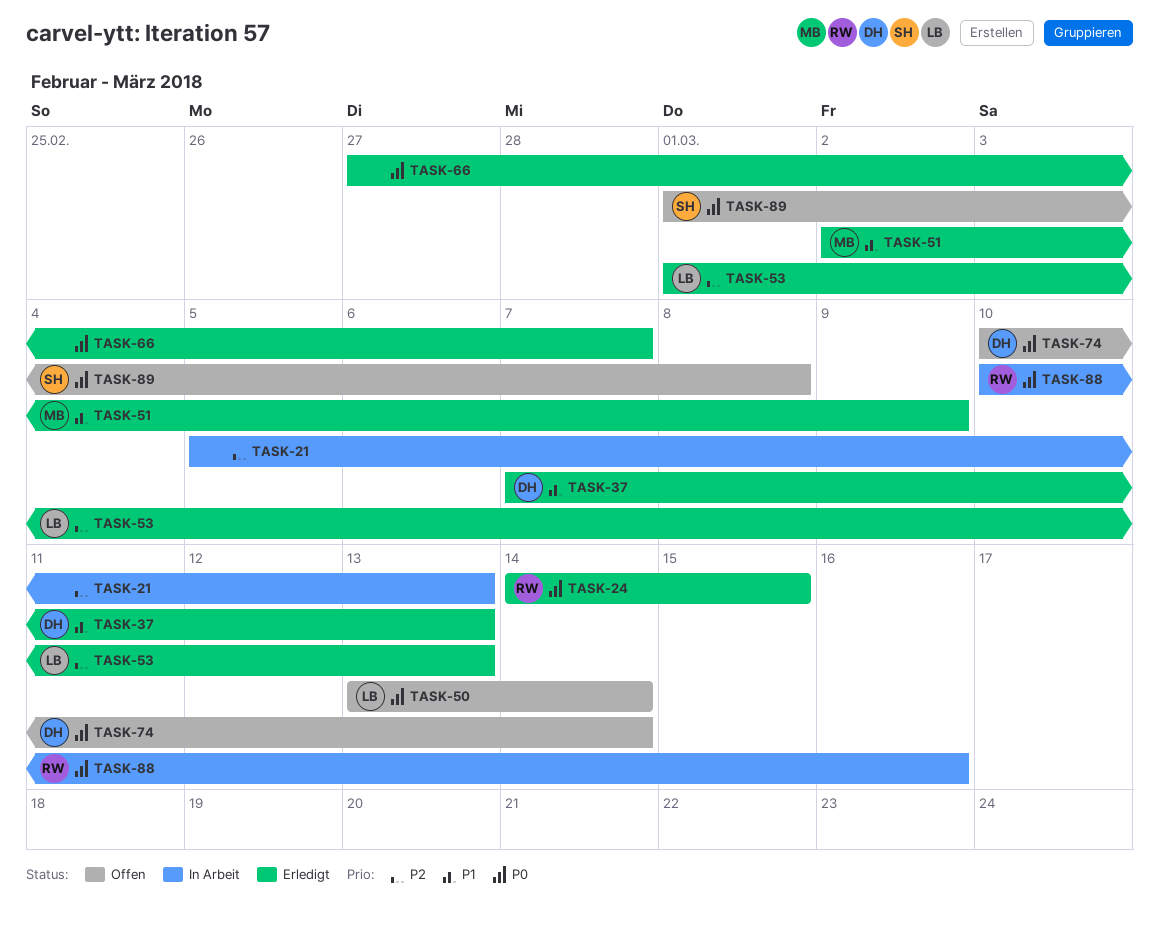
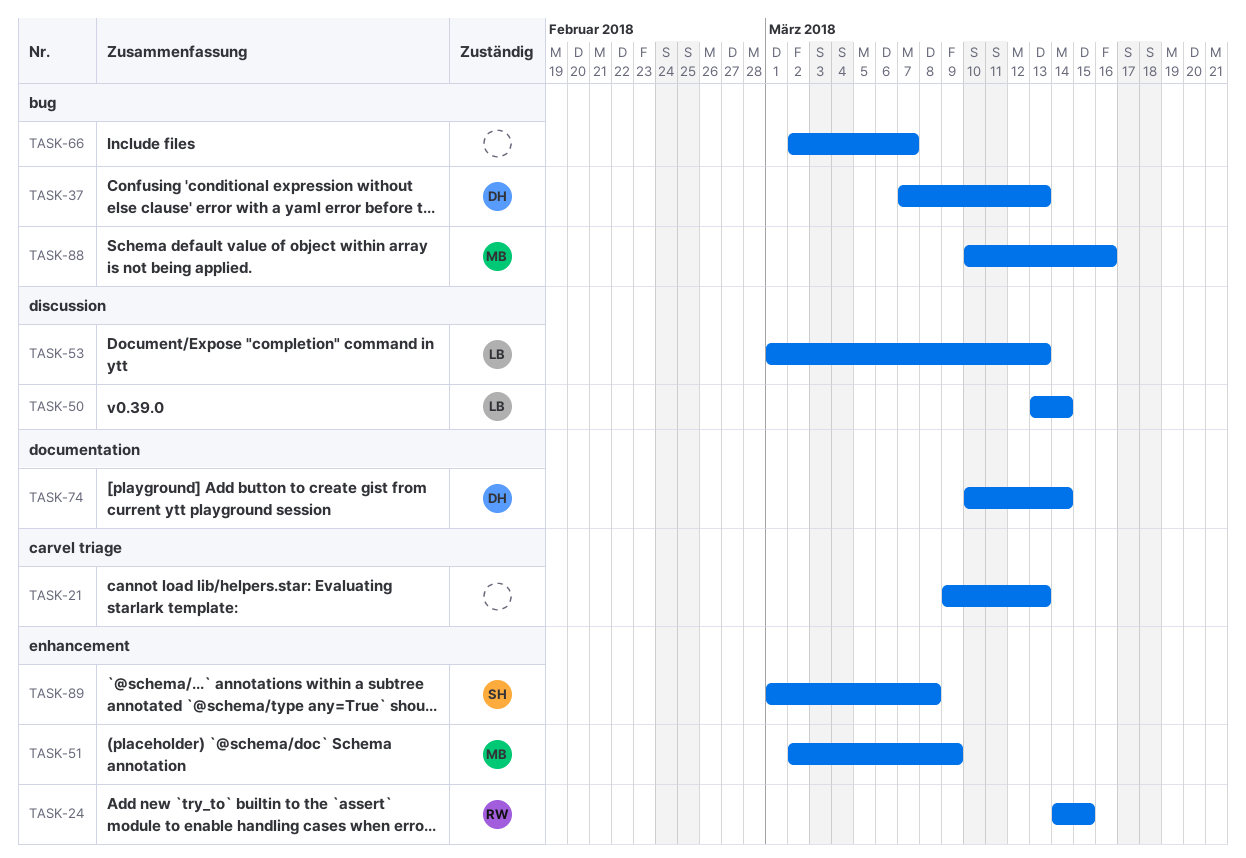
TASK-21, start: Mar 5 -> Mar 9
TASK-66, start: Feb 27 -> Mar 2
TASK-88, owner: RW -> MB

